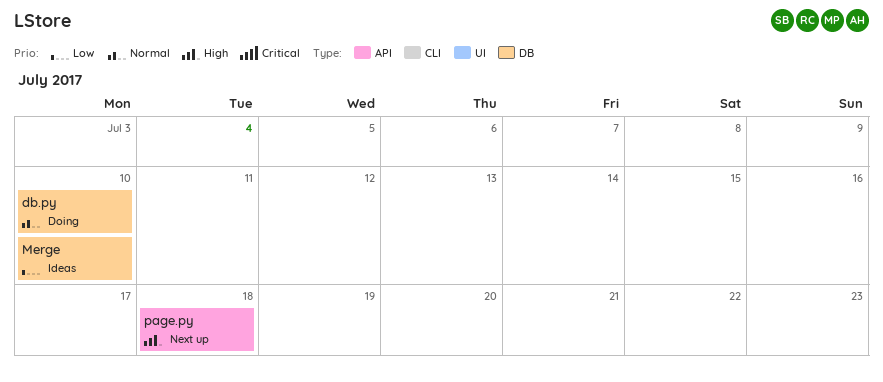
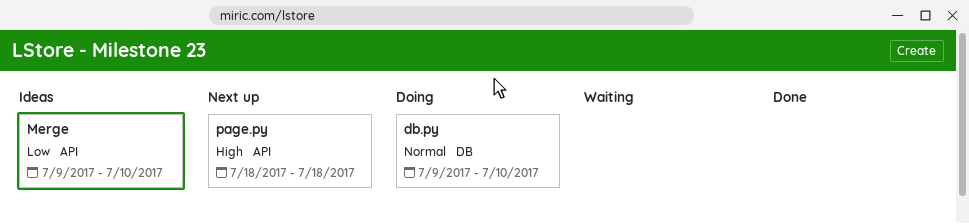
Merge, label: DB -> API

